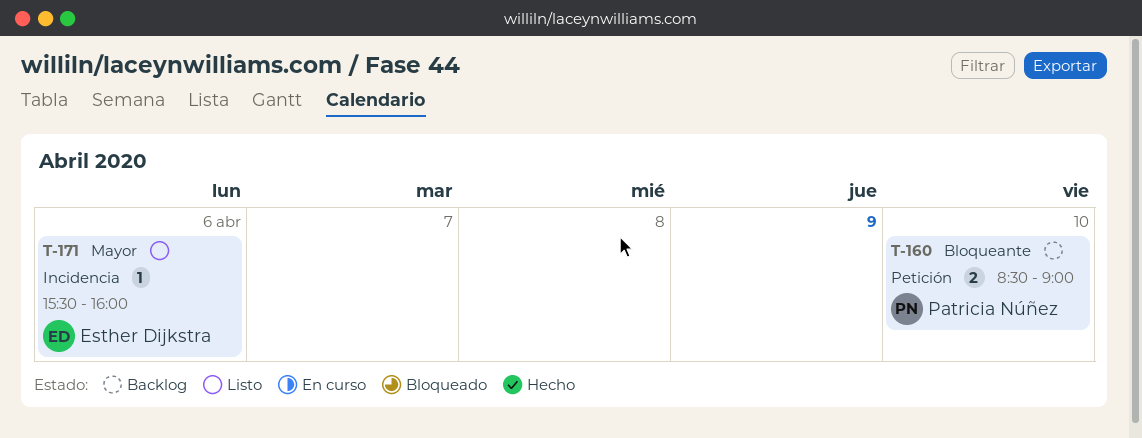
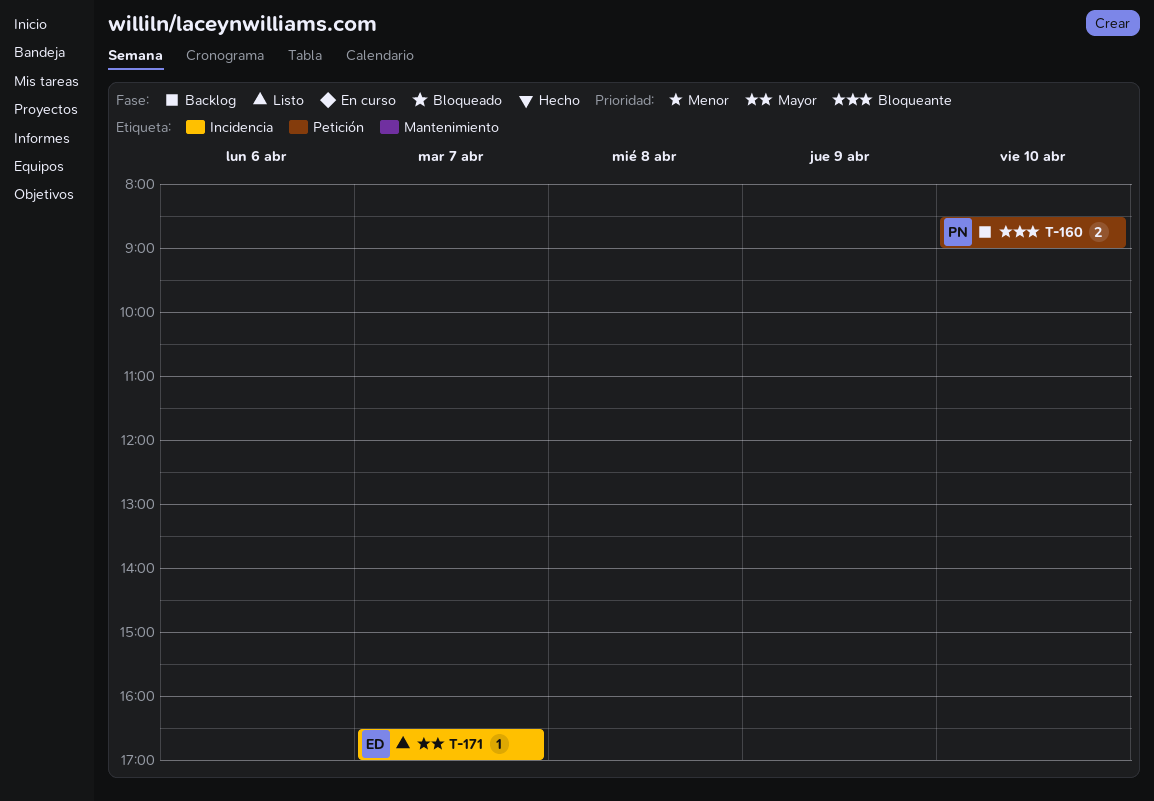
T-171, day: Apr 6 -> Apr 7
T-171, begins: 15:30 -> 16:30
T-171, ends: 16:00 -> 17:00

